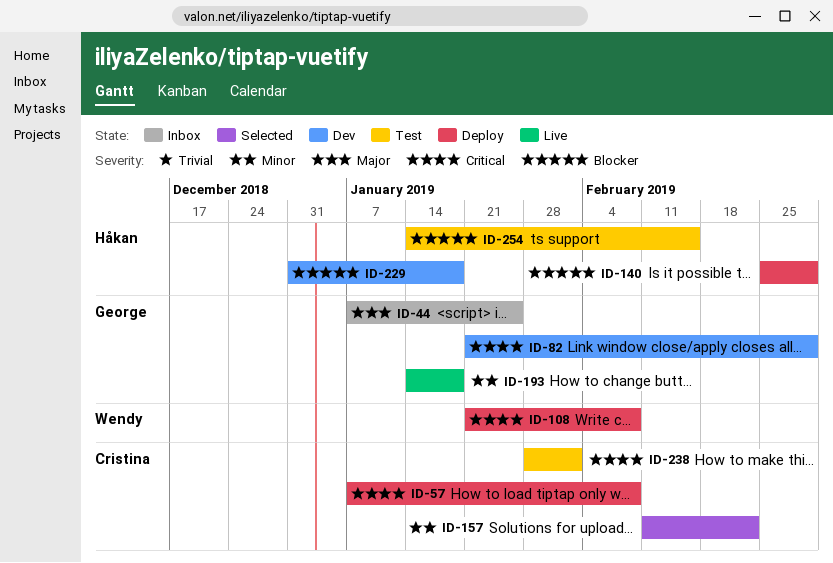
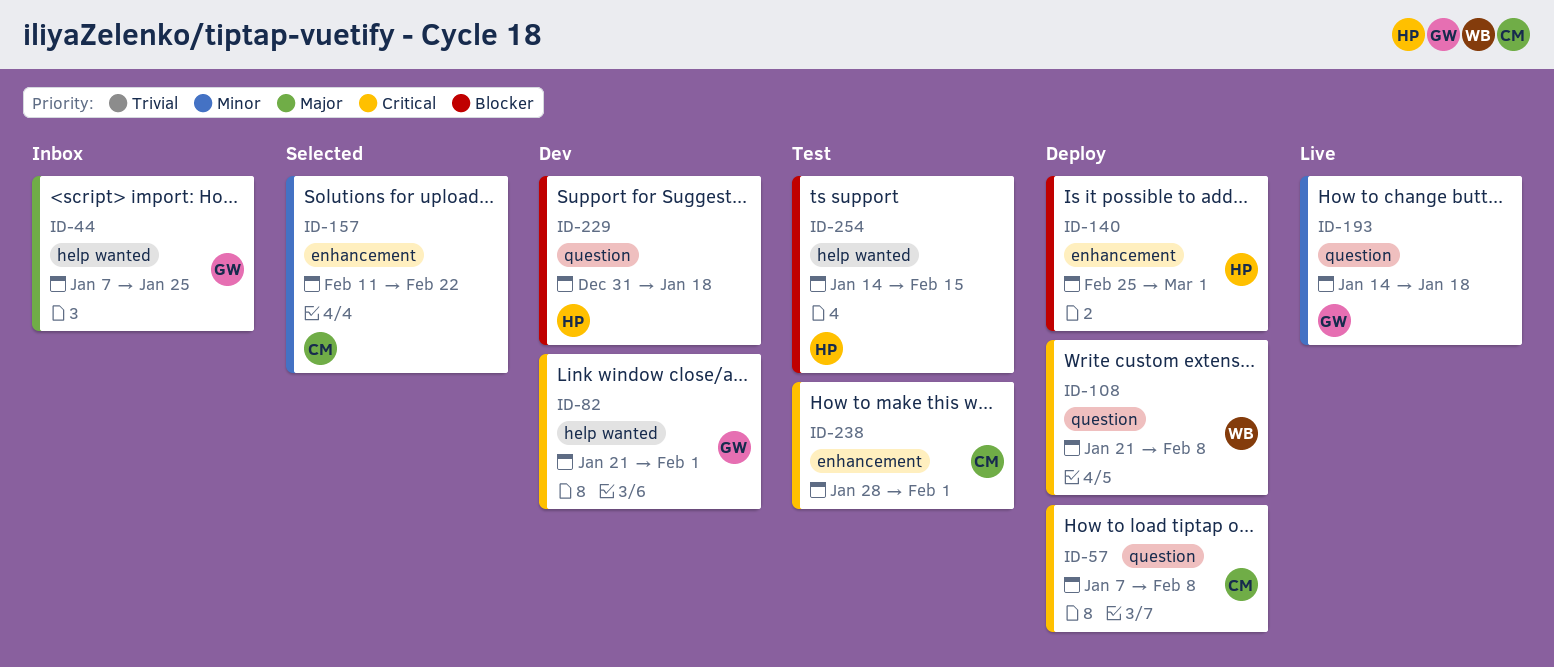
ID-82, due: Mar 1 -> Feb 1

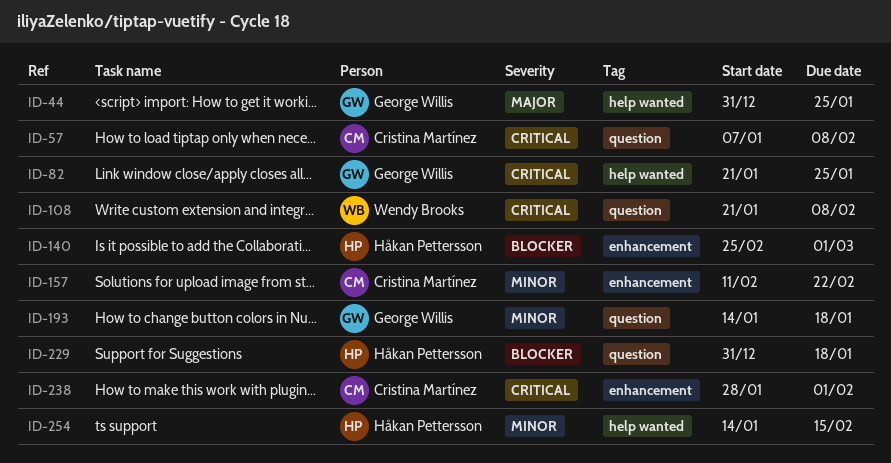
ID-44, start: Jan 7 -> Dec 31
ID-82, due: Feb 1 -> Jan 25
ID-254, priority: Blocker -> Minor

